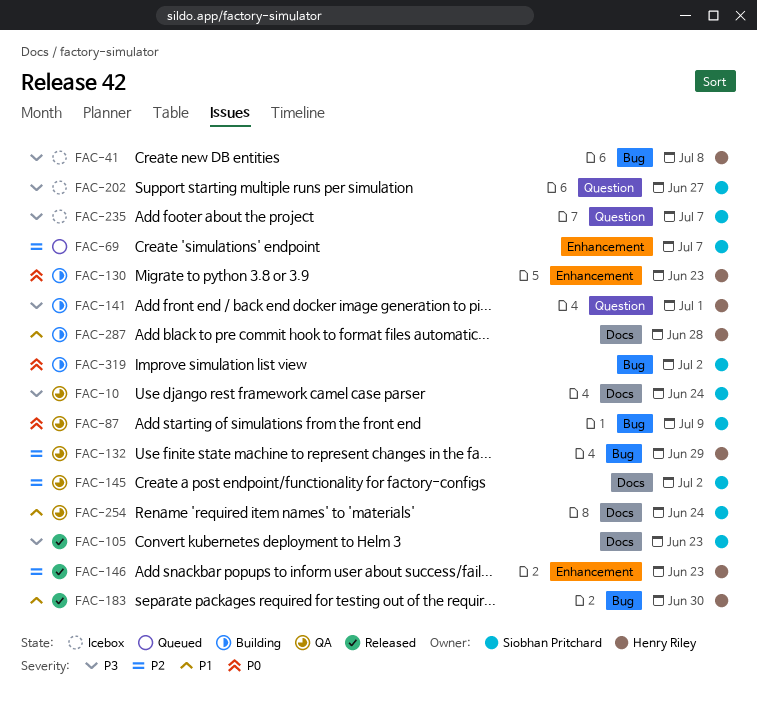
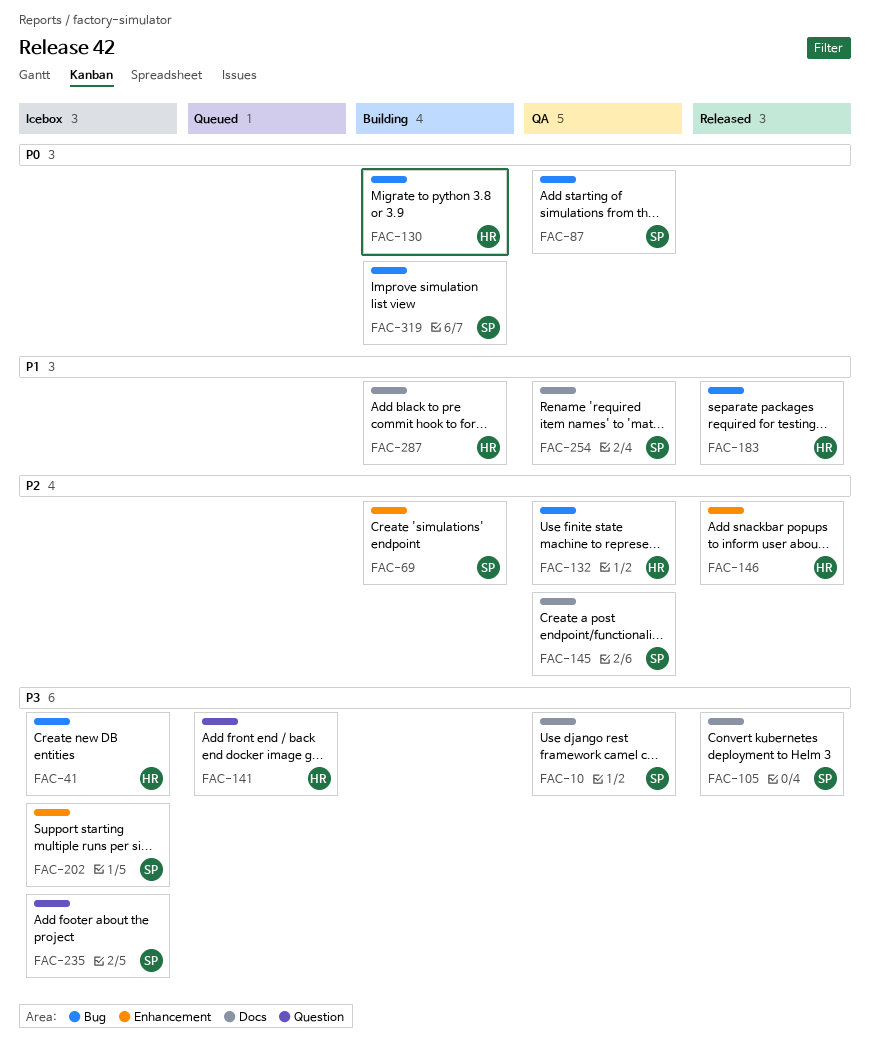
FAC-69, status: Queued -> Building
FAC-130, label: Enhancement -> Bug
FAC-141, status: Building -> Queued
FAC-202, label: Question -> Enhancement

